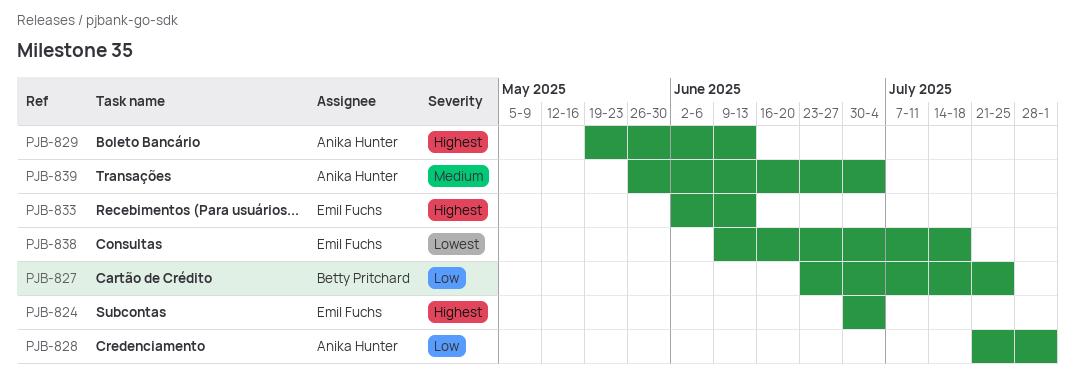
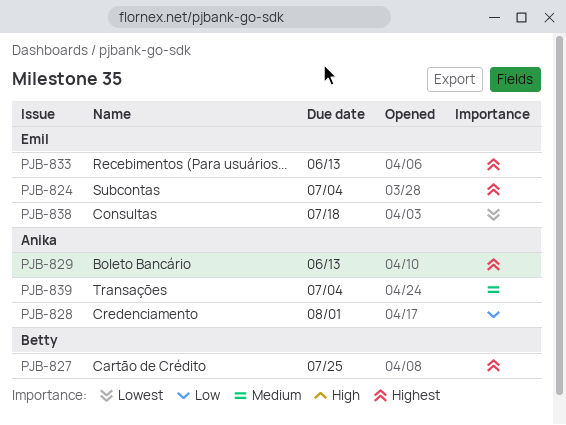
PJB-827, priority: Low -> Highest

